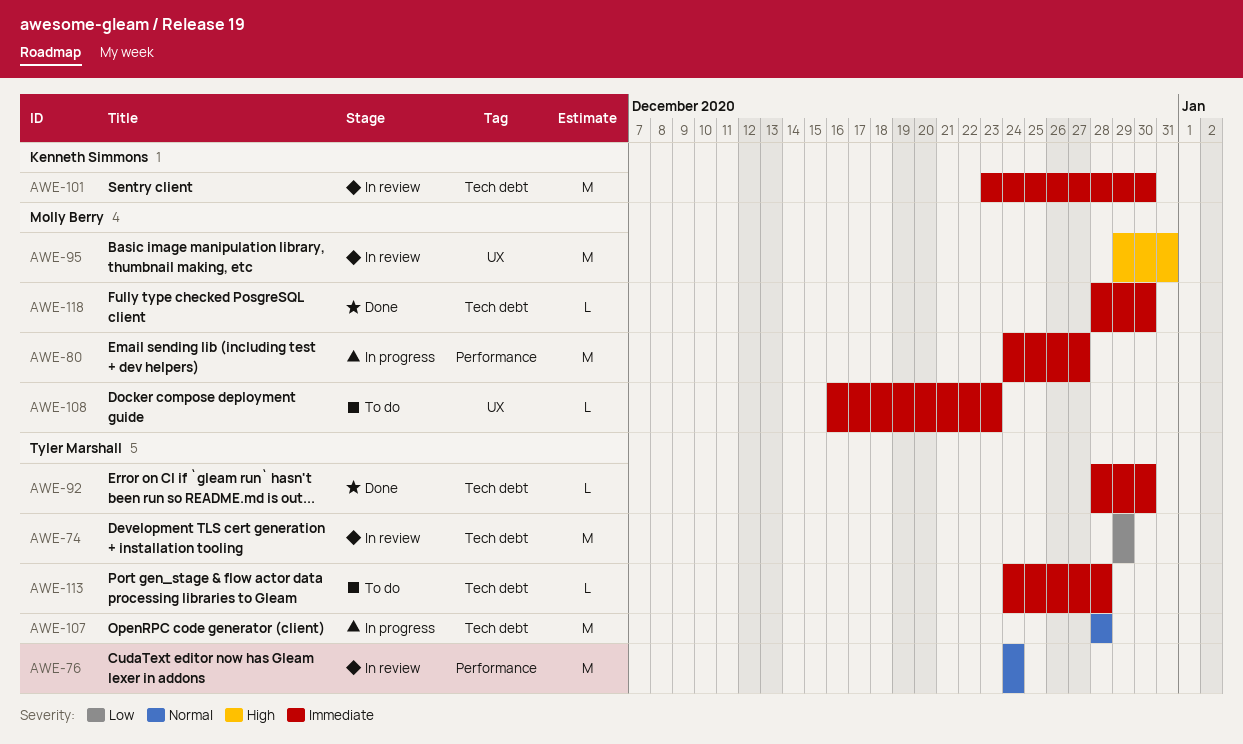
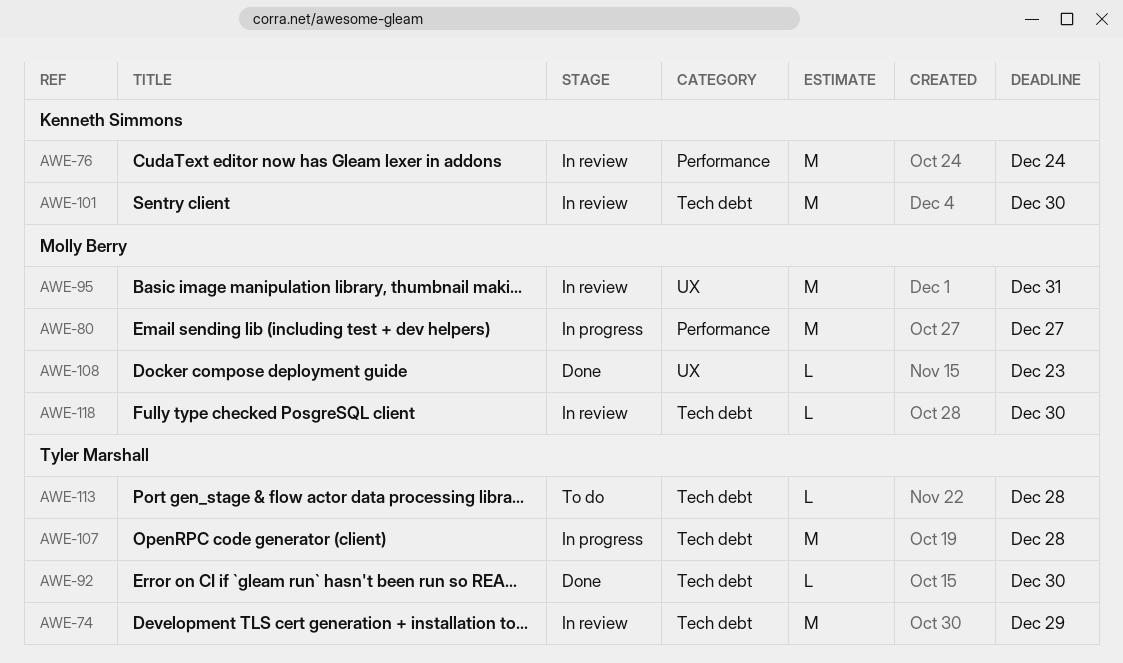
AWE-76, owner: Tyler Marshall -> Kenneth Simmons
AWE-108, status: To do -> Done
AWE-118, status: Done -> In review

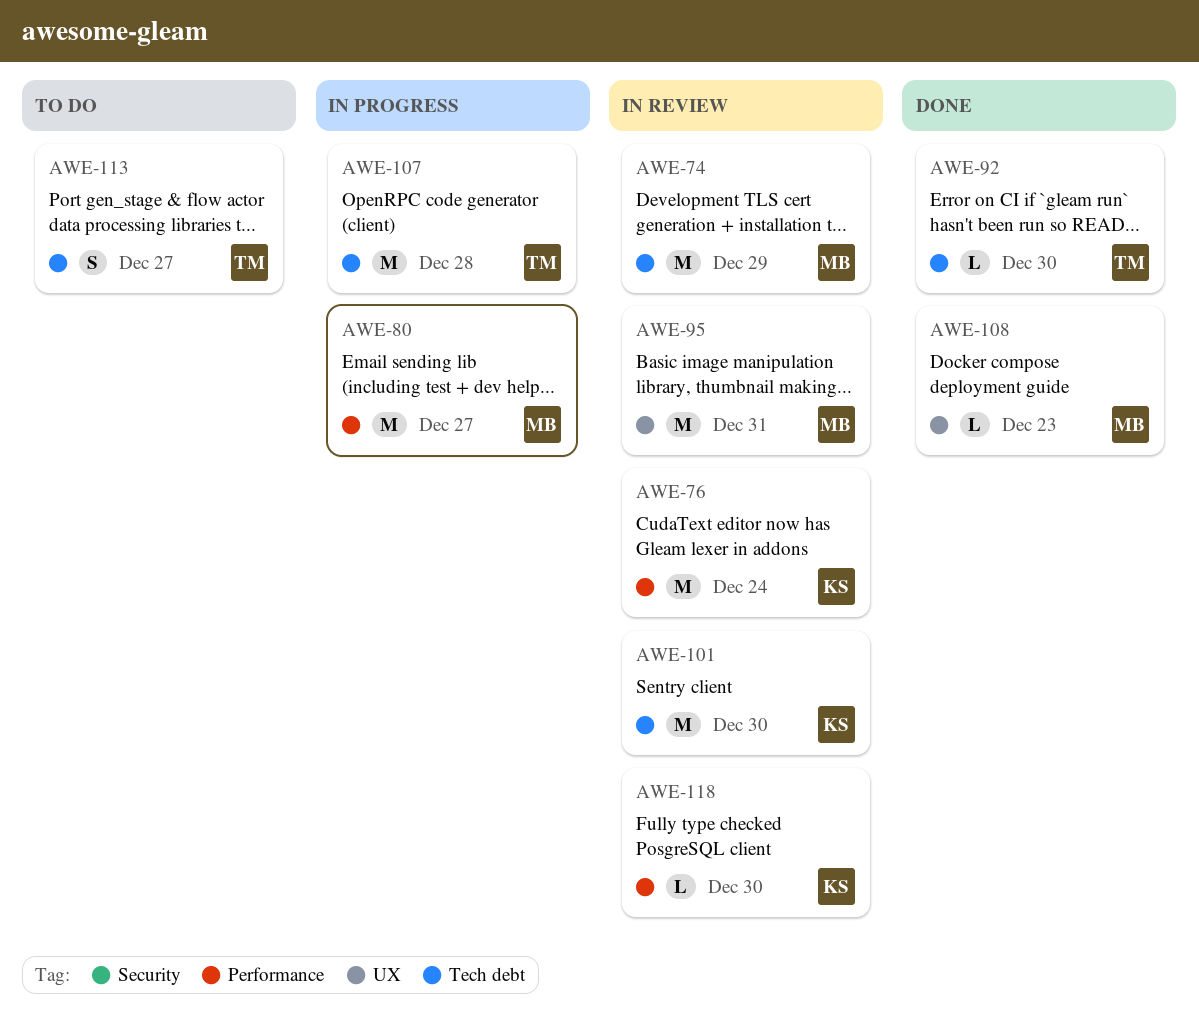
AWE-74, owner: Tyler Marshall -> Molly Berry
AWE-113, estimate: L -> S
AWE-113, due: Dec 28 -> Dec 27
AWE-118, owner: Molly Berry -> Kenneth Simmons
AWE-118, label: Tech debt -> Performance

